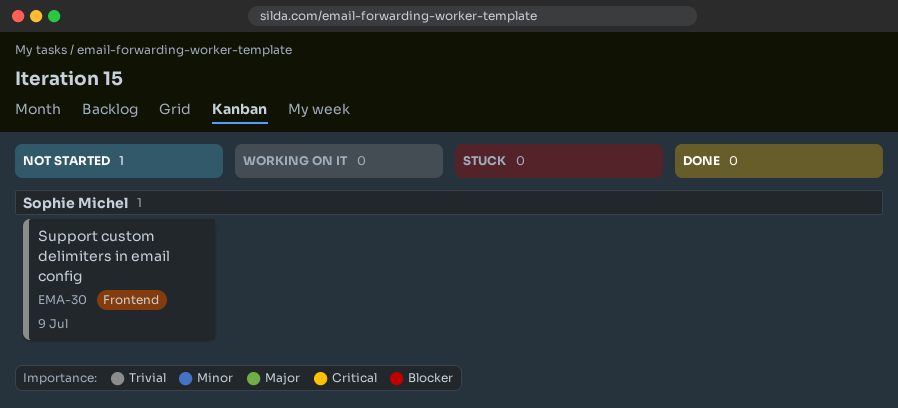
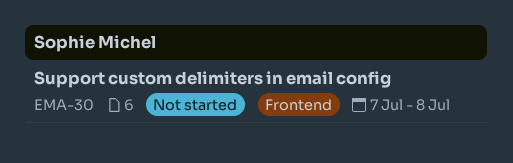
EMA-30, due: Jul 9 -> Jul 8

